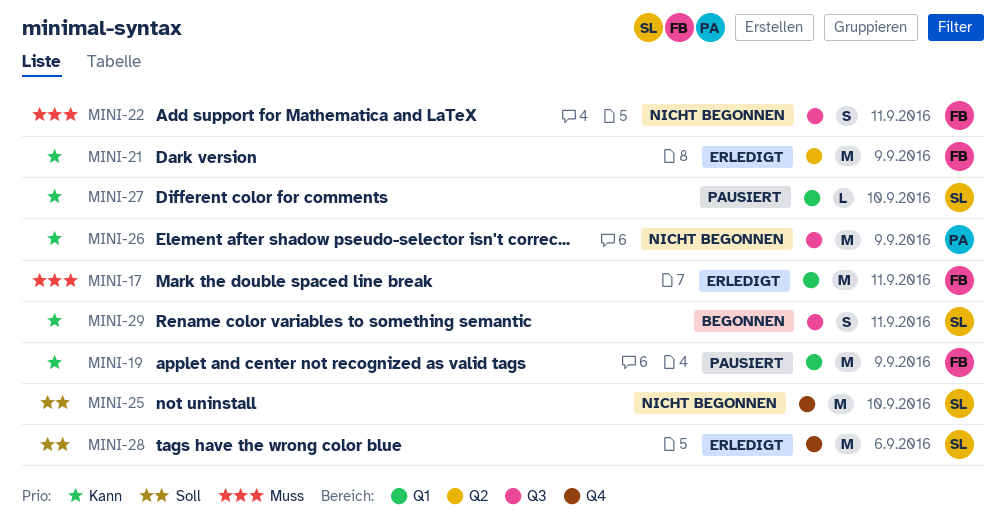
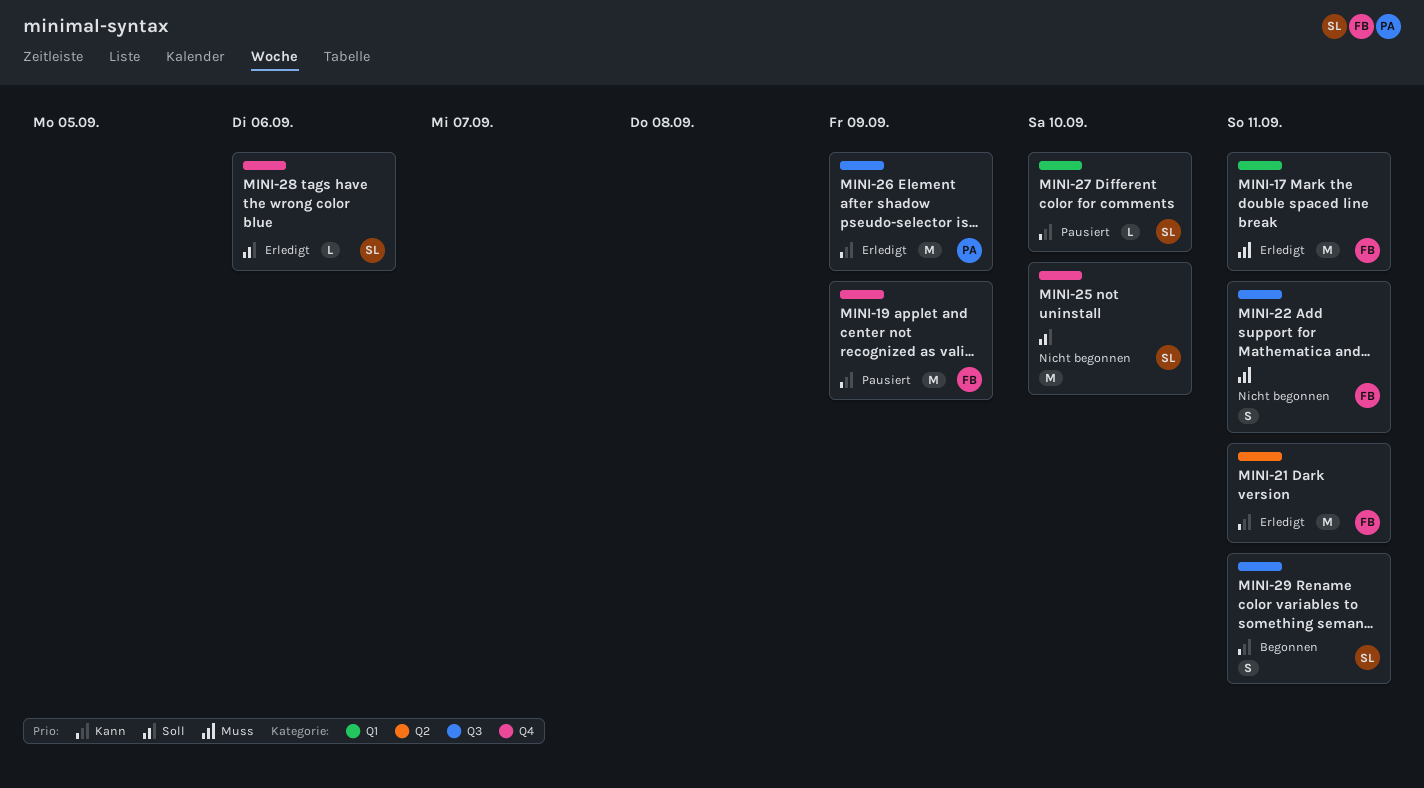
MINI-19, label: Q1 -> Q4
MINI-21, due: Sep 9 -> Sep 11
MINI-26, status: Nicht begonnen -> Erledigt
MINI-28, estimate: M -> L

